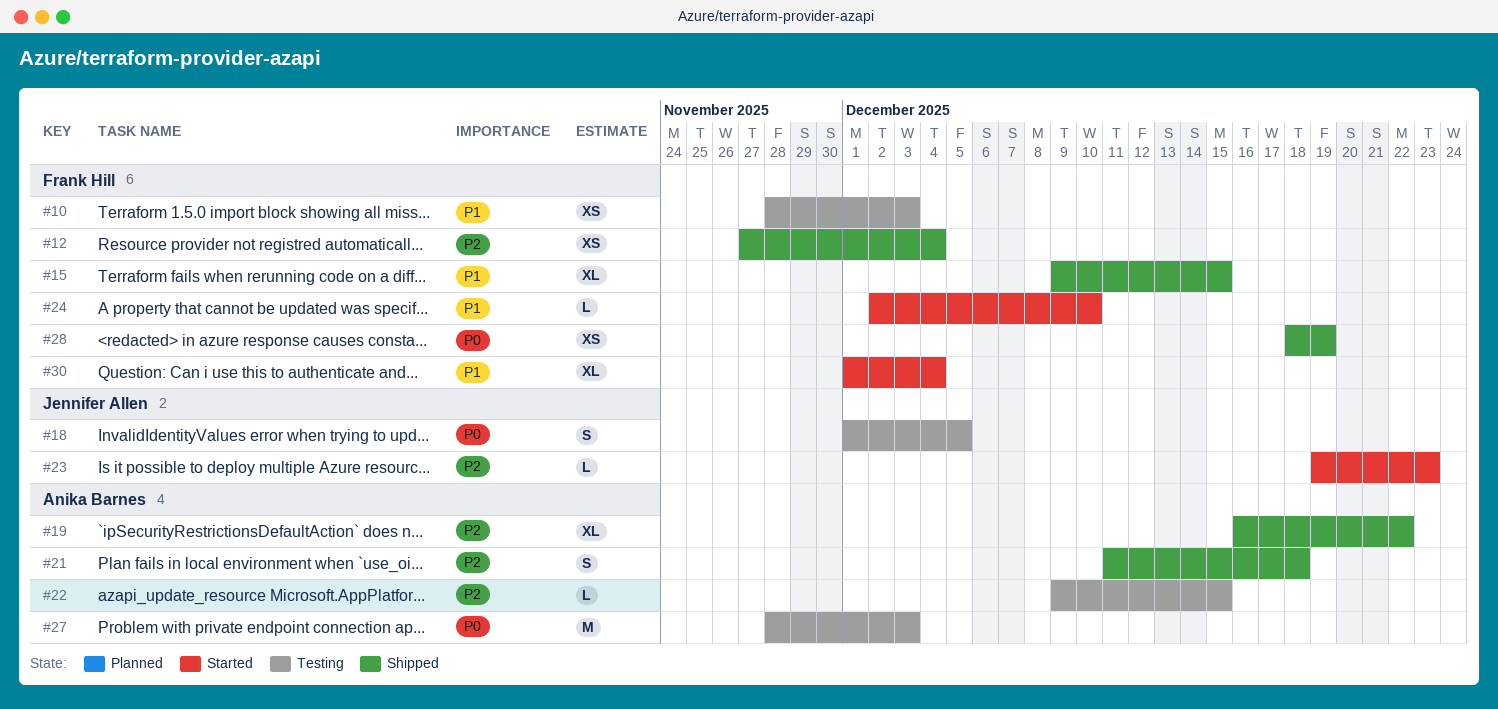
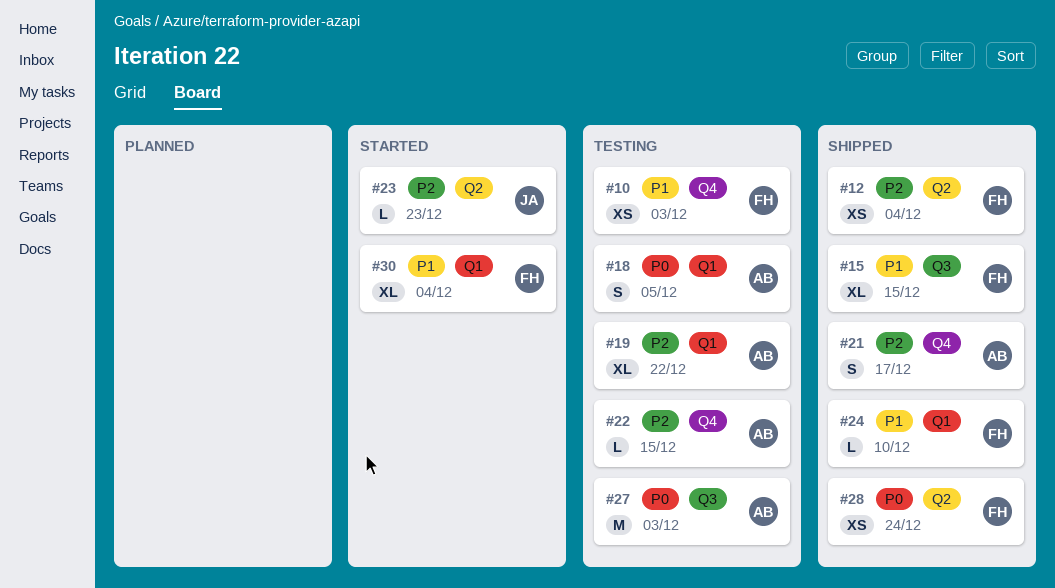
#18, owner: Jennifer Allen -> Anika Barnes
#19, status: Shipped -> Testing
#21, due: Dec 18 -> Dec 17
#24, status: Started -> Shipped
#28, due: Dec 19 -> Dec 24

